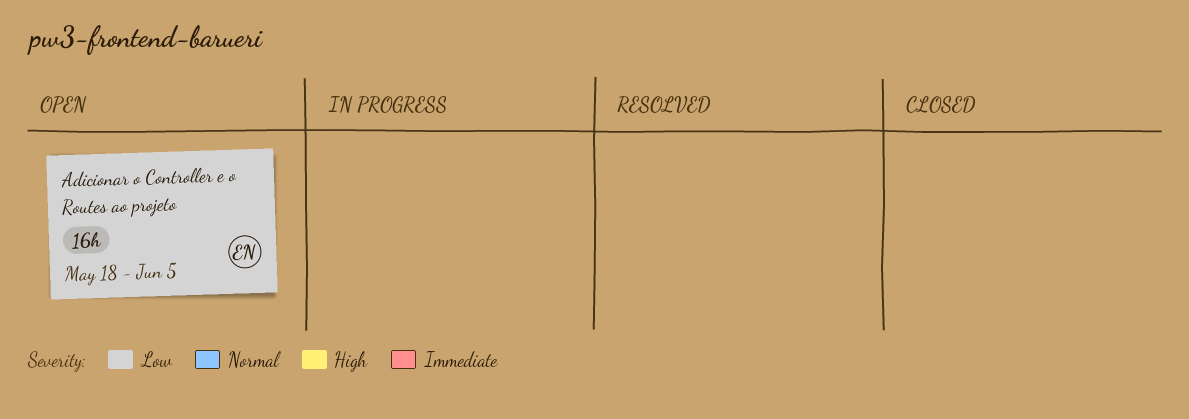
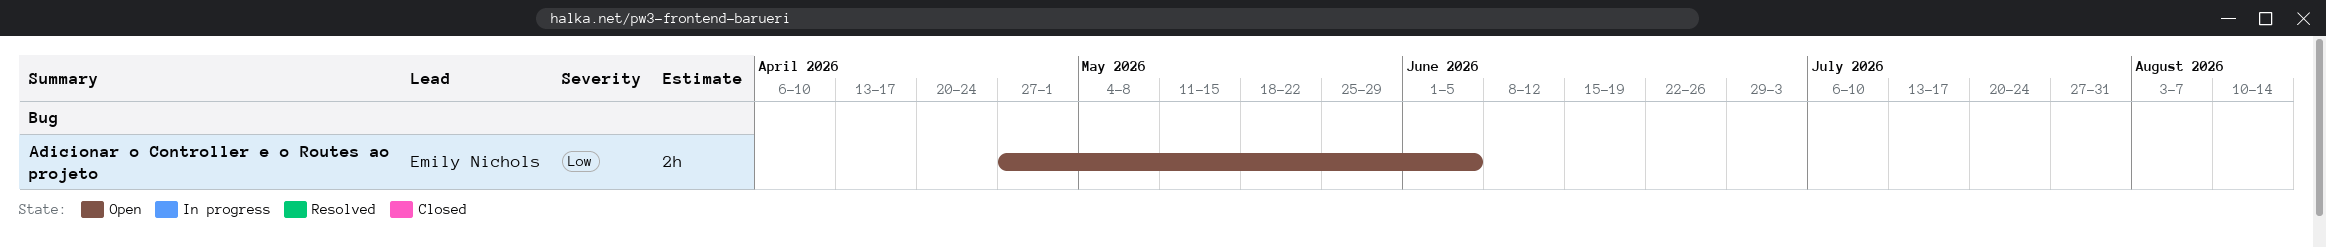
Adicionar o Controller e o Routes ao projeto, estimate: 16h -> 2h
Adicionar o Controller e o Routes ao projeto, start: May 18 -> Apr 27

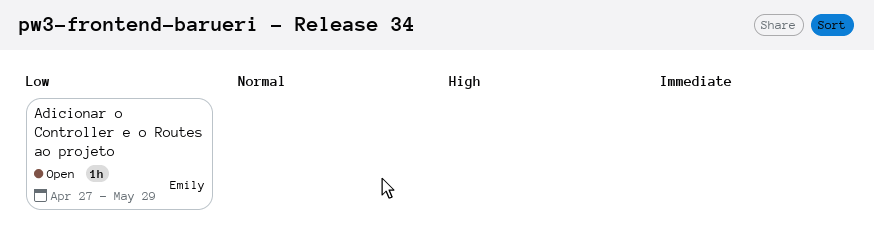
Adicionar o Controller e o Routes ao projeto, estimate: 2h -> 1h
Adicionar o Controller e o Routes ao projeto, due: Jun 5 -> May 29

